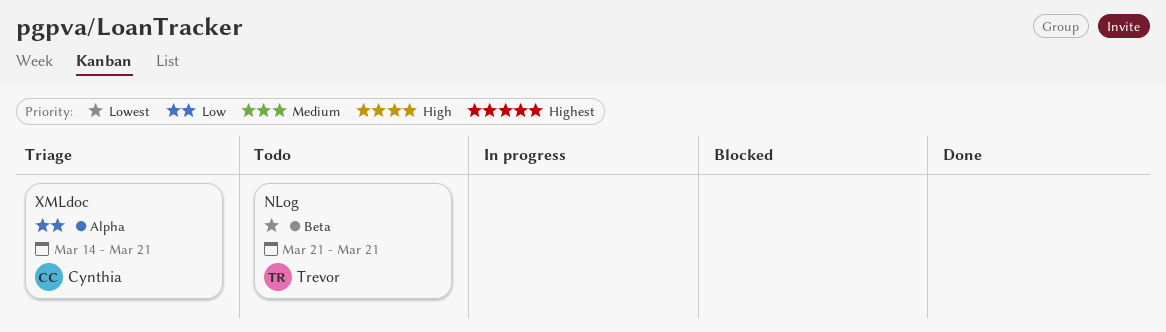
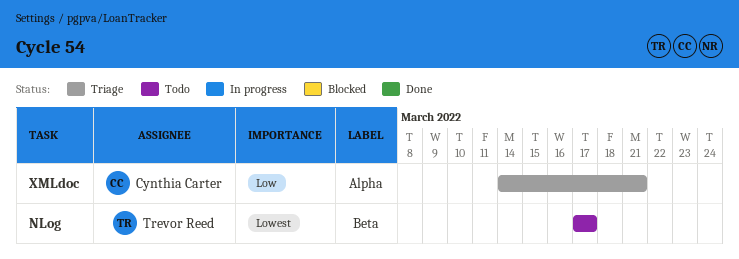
NLog, start: Mar 21 -> Mar 17
NLog, due: Mar 21 -> Mar 17

